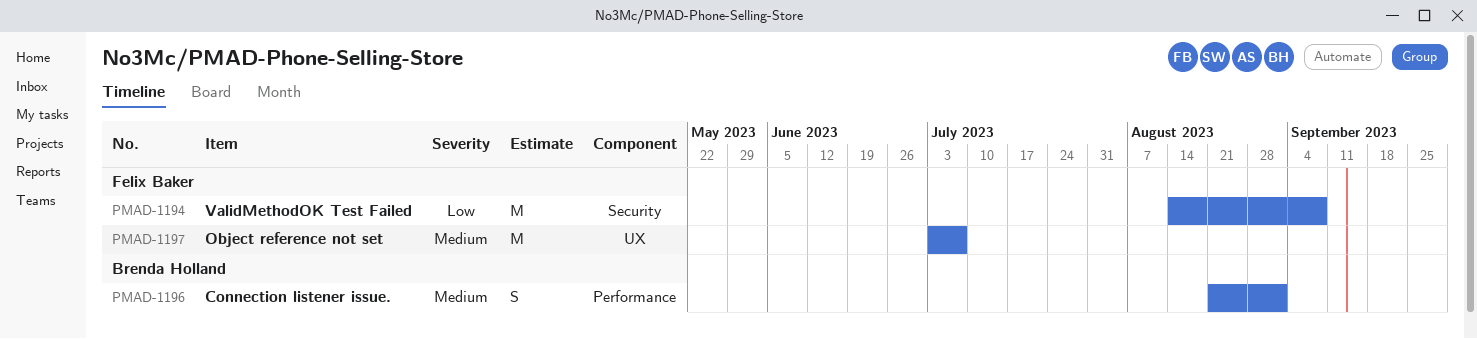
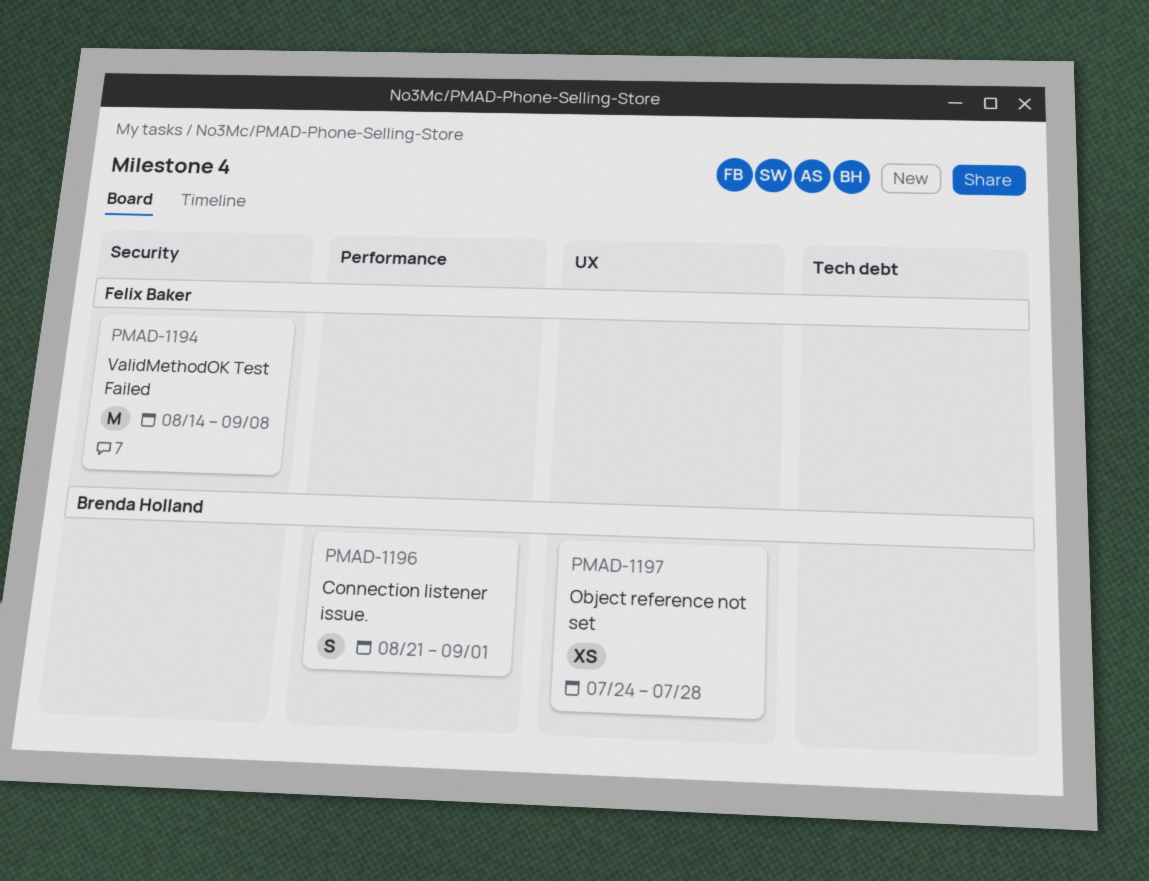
PMAD-1197, owner: Felix Baker -> Brenda Holland
PMAD-1197, estimate: M -> XS
PMAD-1197, start: Jul 3 -> Jul 24
PMAD-1197, due: Jul 7 -> Jul 28

